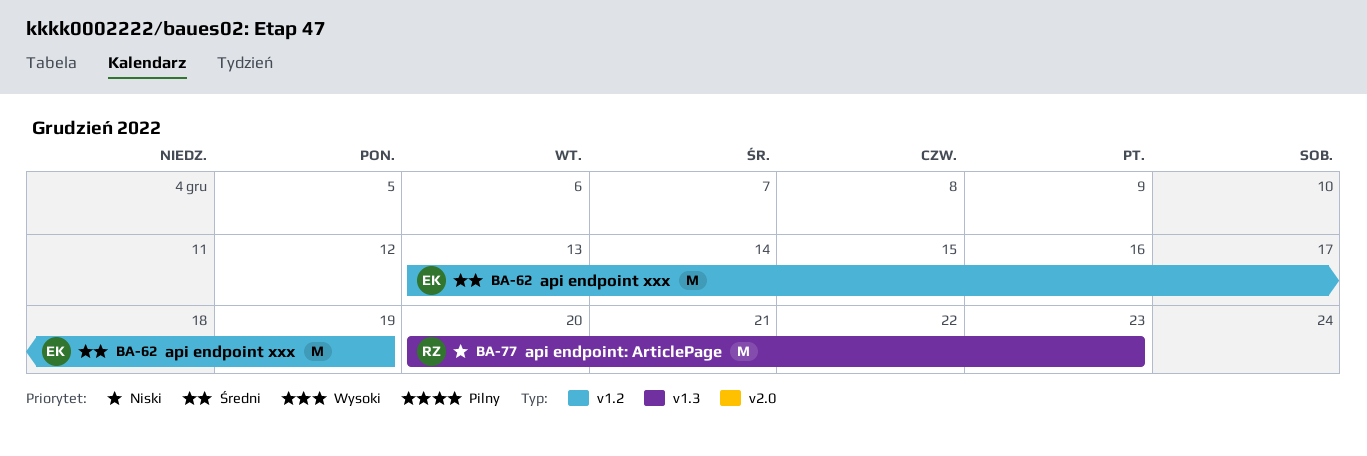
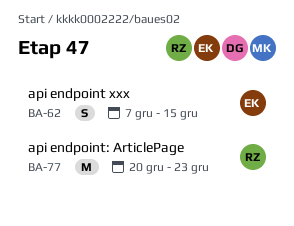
BA-62, estimate: M -> S
BA-62, start: Dec 13 -> Dec 7
BA-62, due: Dec 19 -> Dec 15

